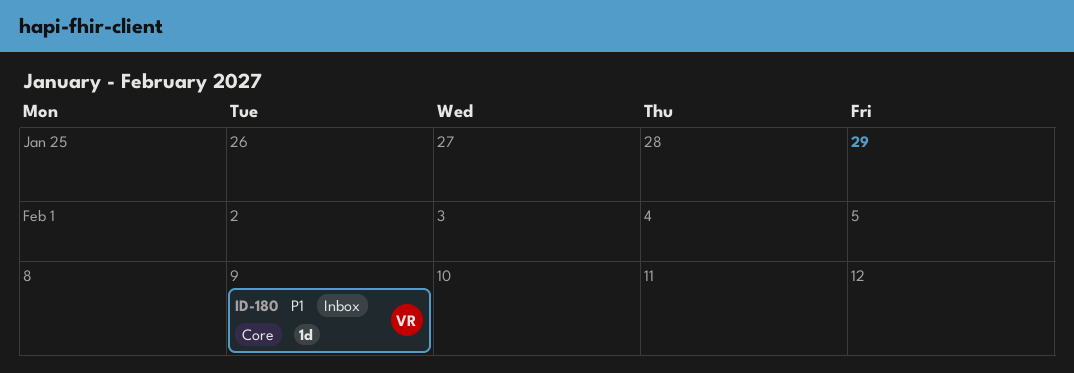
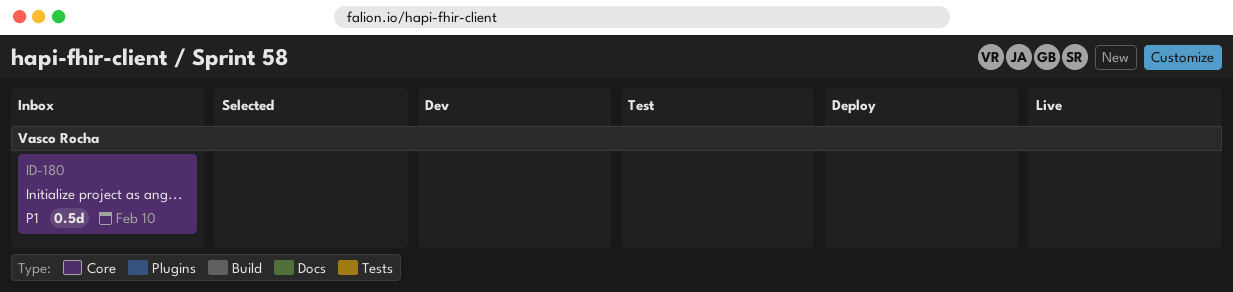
ID-180, estimate: 1d -> 0.5d
ID-180, due: Feb 9 -> Feb 10

